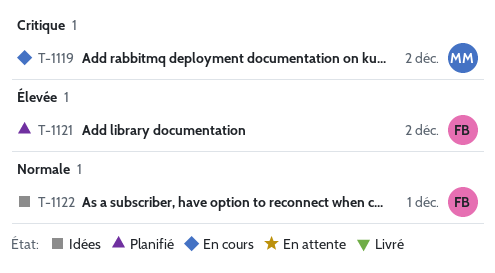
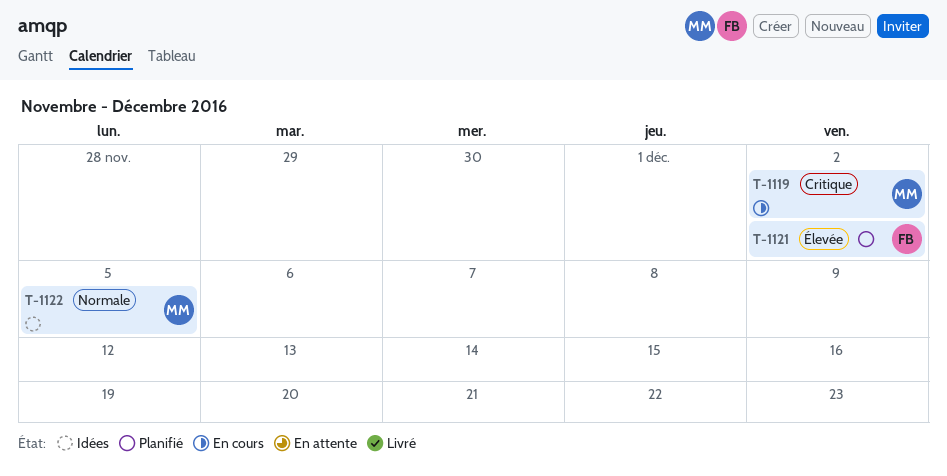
T-1122, owner: FB -> MM
T-1122, due: Dec 1 -> Dec 5

